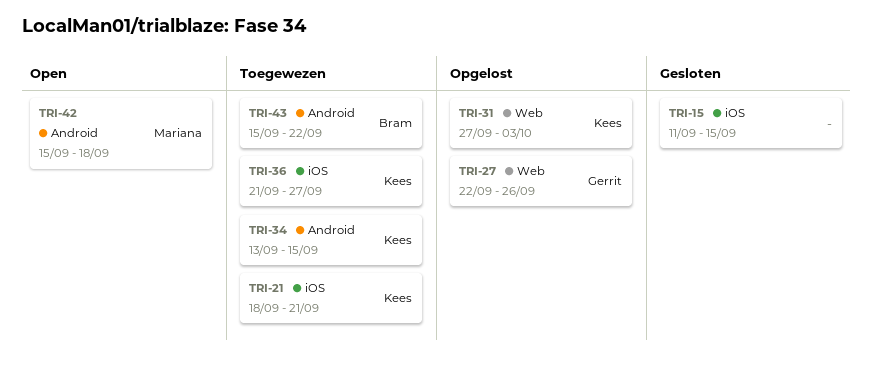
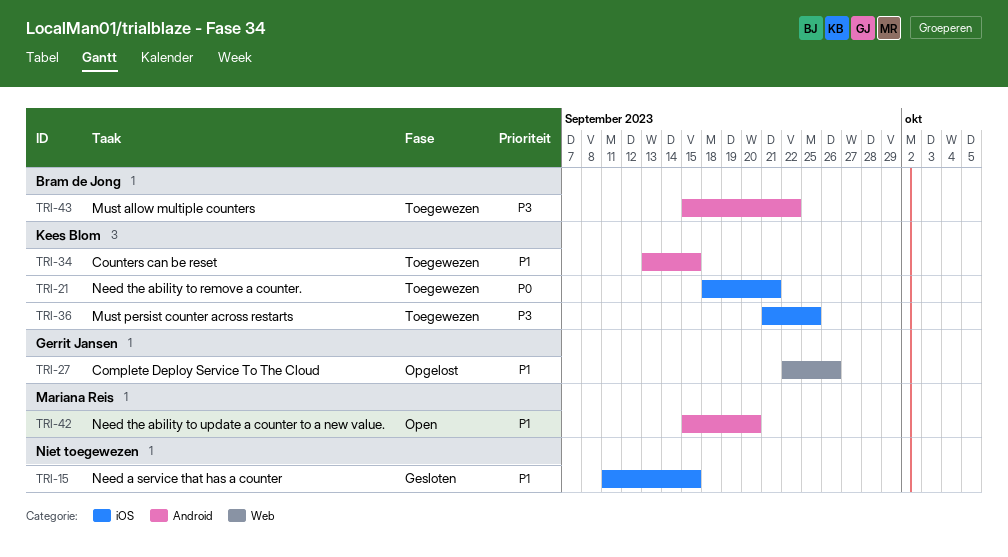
TRI-31: present -> none
TRI-36, due: Sep 27 -> Sep 25
TRI-42, due: Sep 18 -> Sep 20

